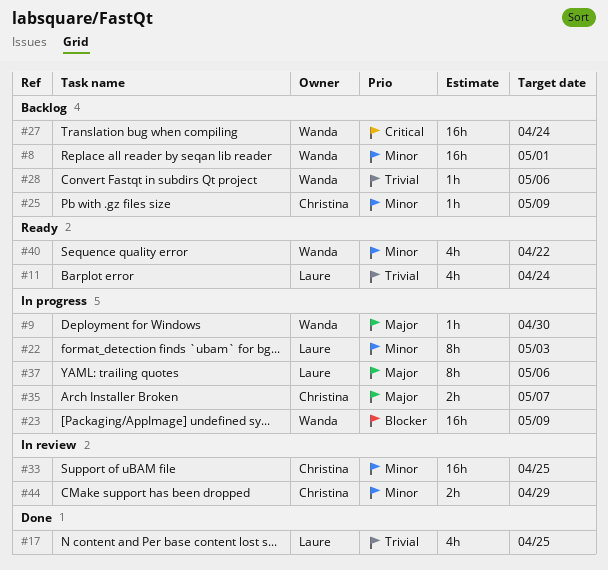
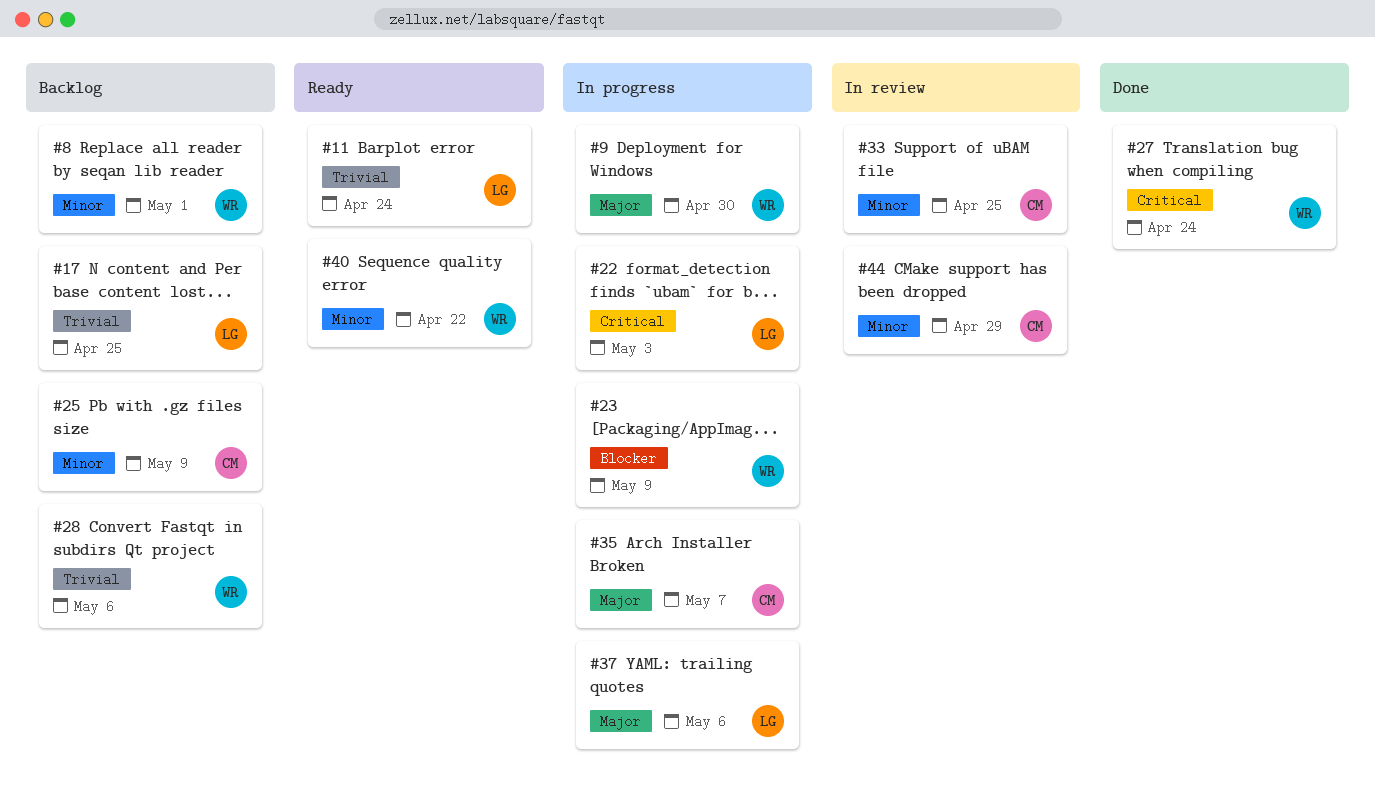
#17, status: Done -> Backlog
#22, priority: Minor -> Critical
#27, status: Backlog -> Done

